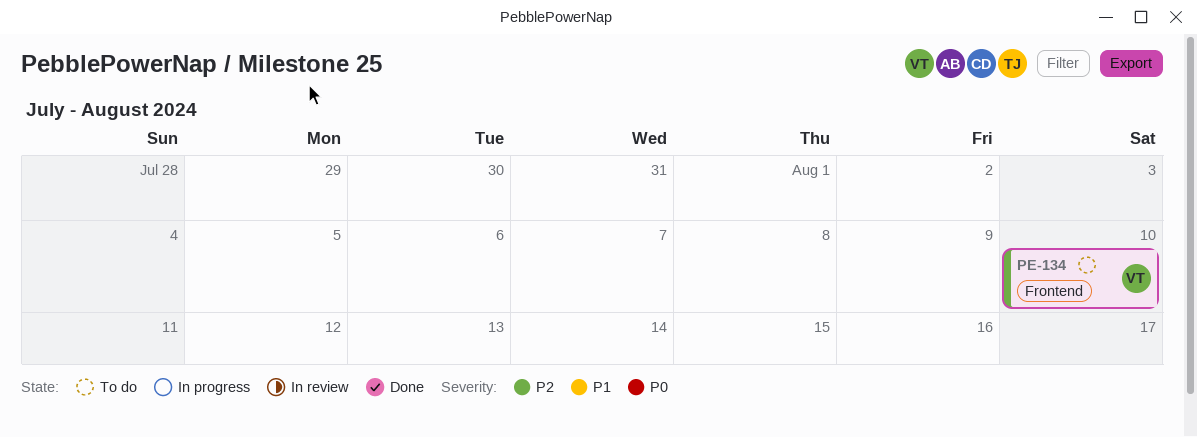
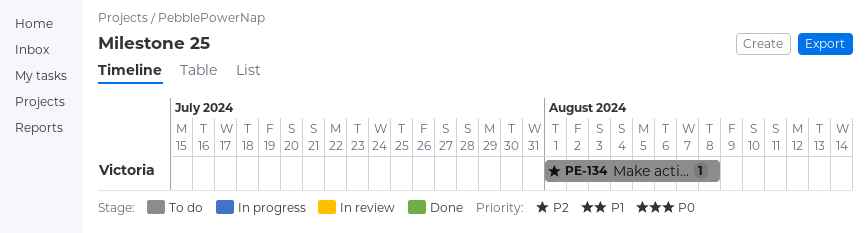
PE-134, due: Aug 10 -> Aug 8

